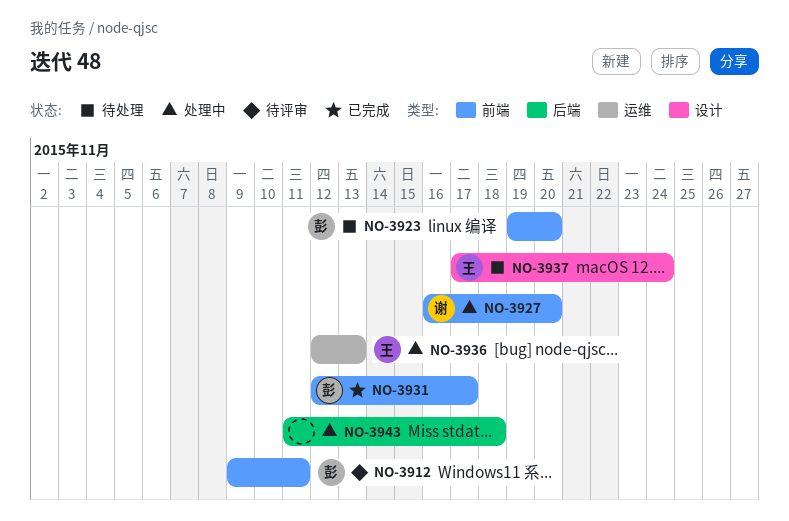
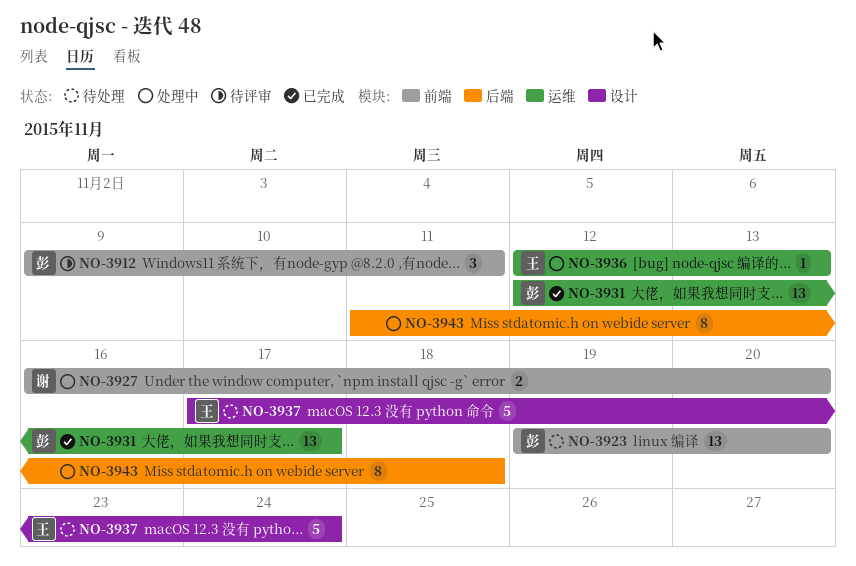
NO-3931, label: 前端 -> 运维

